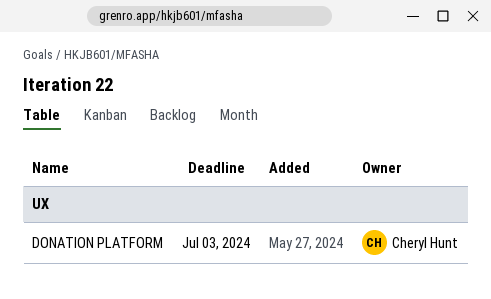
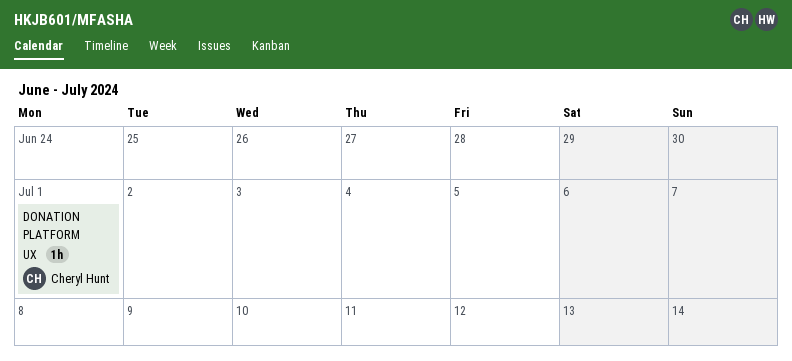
DONATION PLATFORM, due: Jul 3 -> Jul 1

